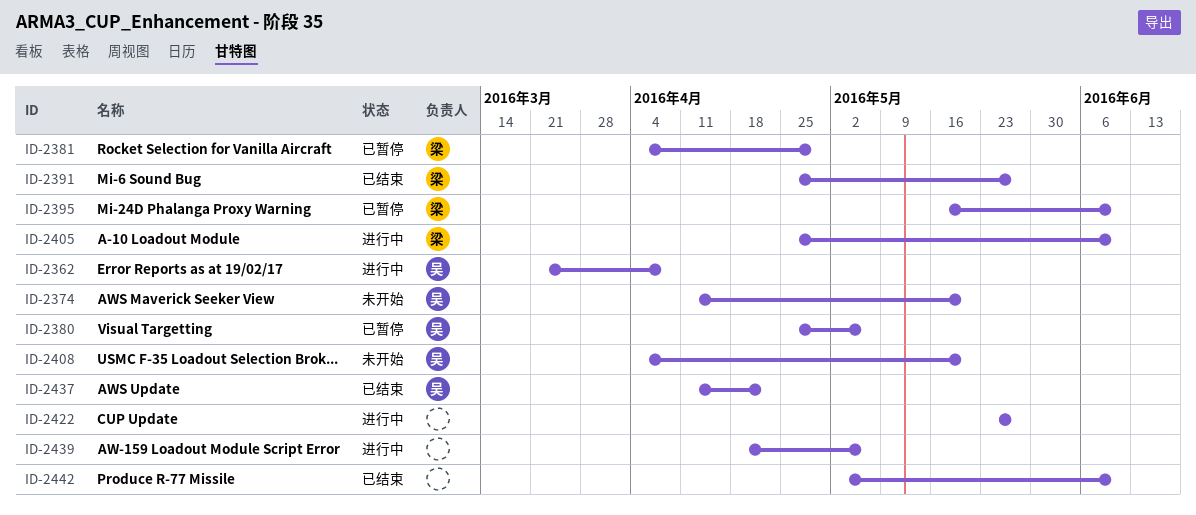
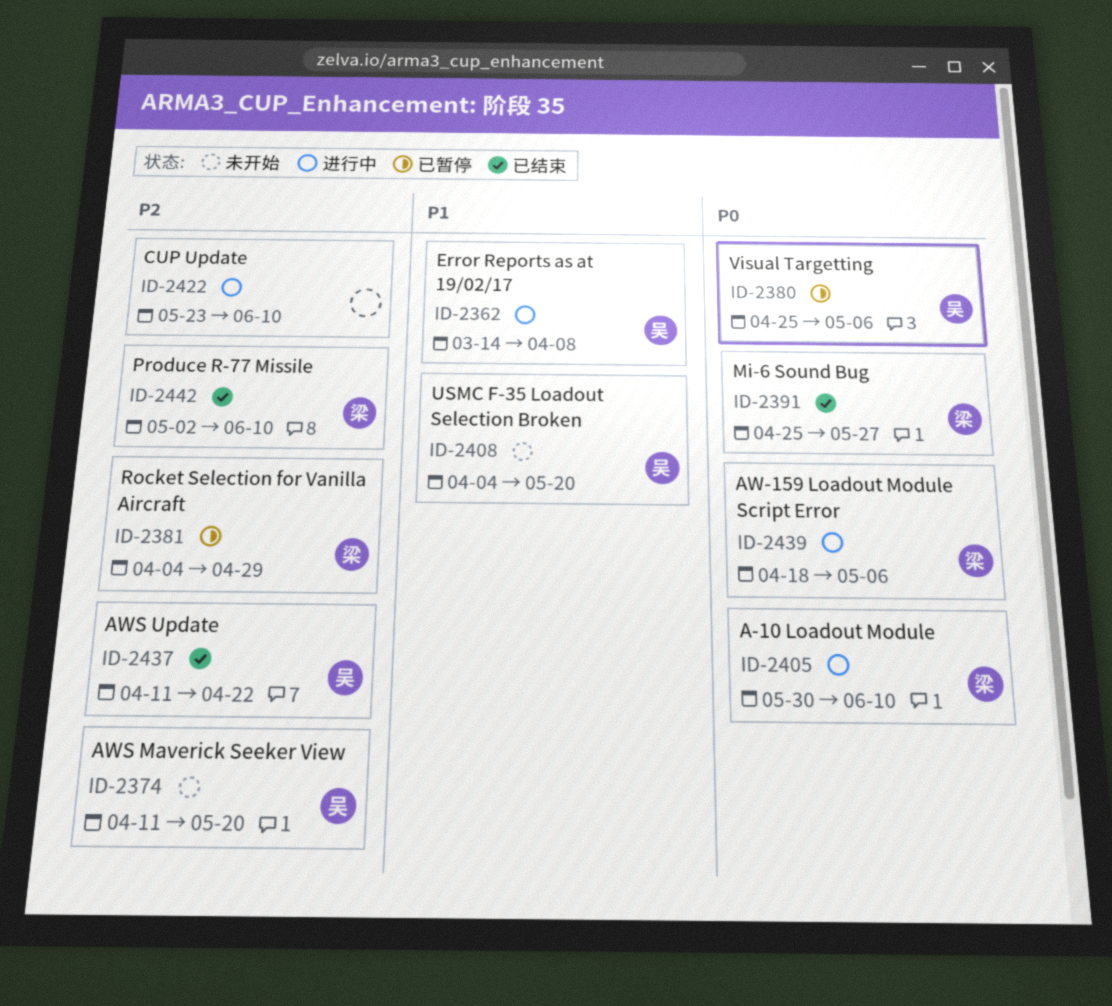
ID-2362, start: Mar 21 -> Mar 14
ID-2395: present -> none
ID-2405, start: Apr 25 -> May 30
ID-2422, due: May 27 -> Jun 10
ID-2439, owner: none -> 梁
ID-2442, owner: none -> 梁

